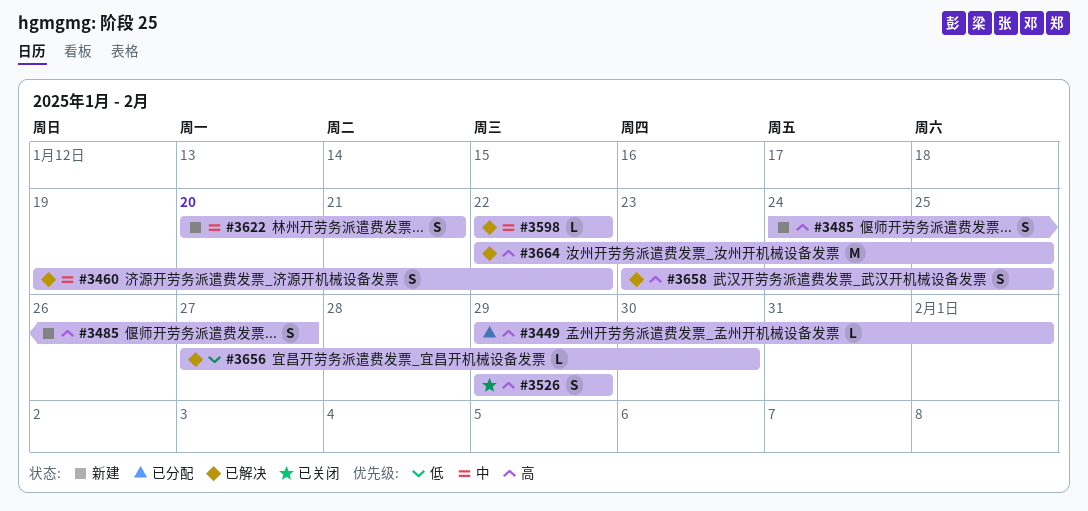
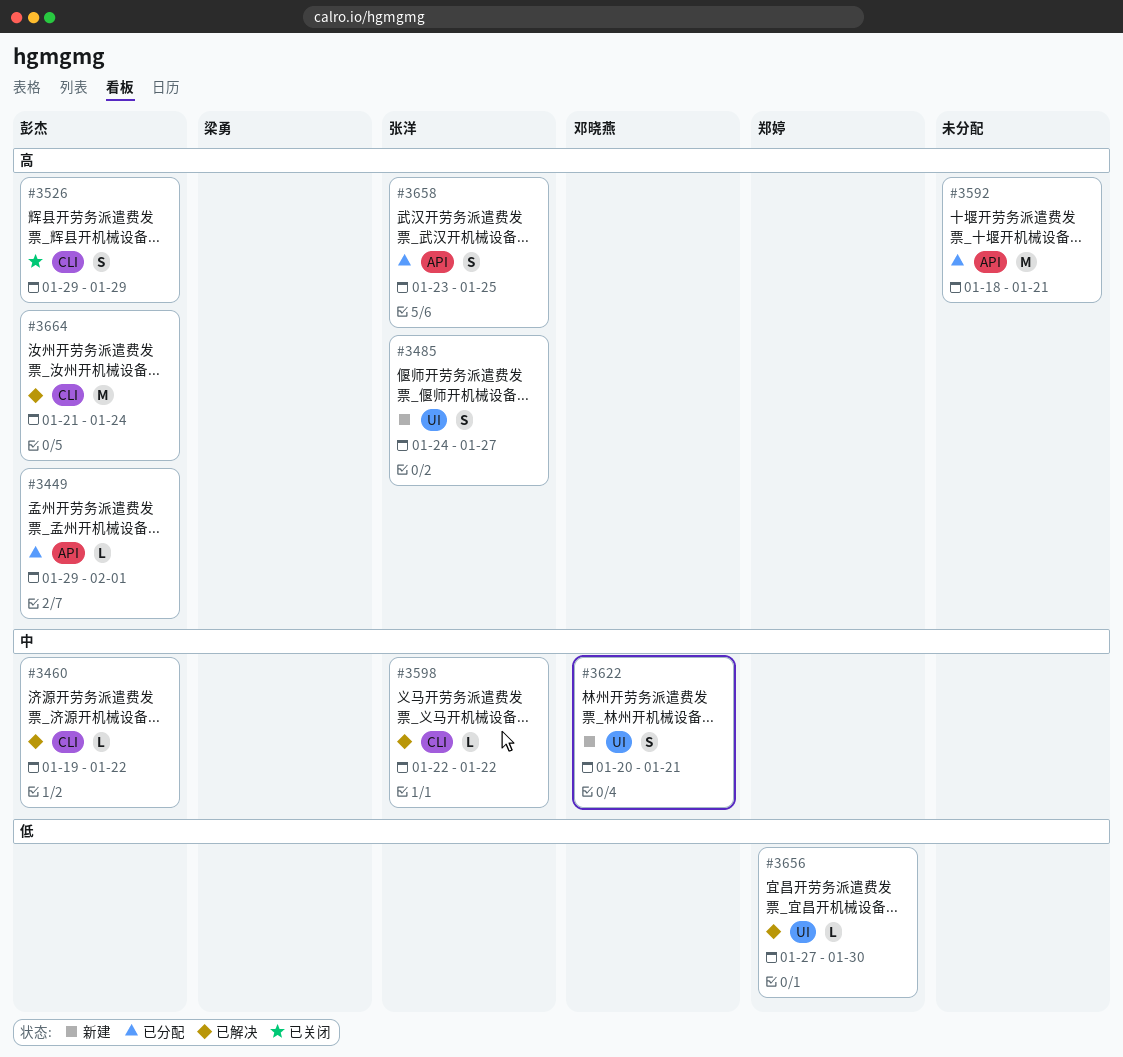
#3460, estimate: S -> L
#3592: none -> present
#3658, status: 已解决 -> 已分配
#3664, start: Jan 22 -> Jan 21
#3664, due: Jan 25 -> Jan 24

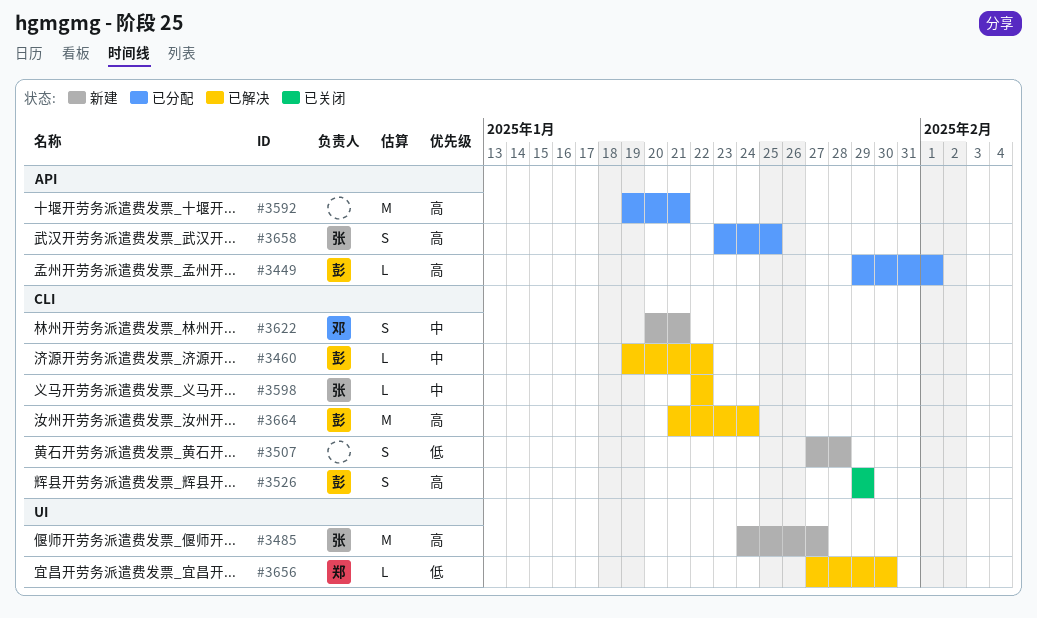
#3485, estimate: S -> M
#3507: none -> present
#3592, start: Jan 18 -> Jan 19
#3622, label: UI -> CLI

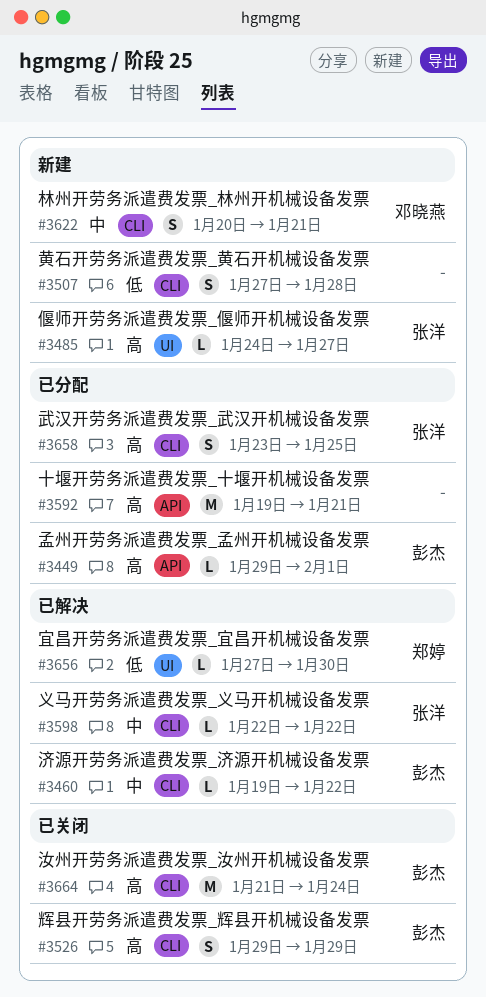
#3485, estimate: M -> L
#3658, label: API -> CLI
#3664, status: 已解决 -> 已关闭

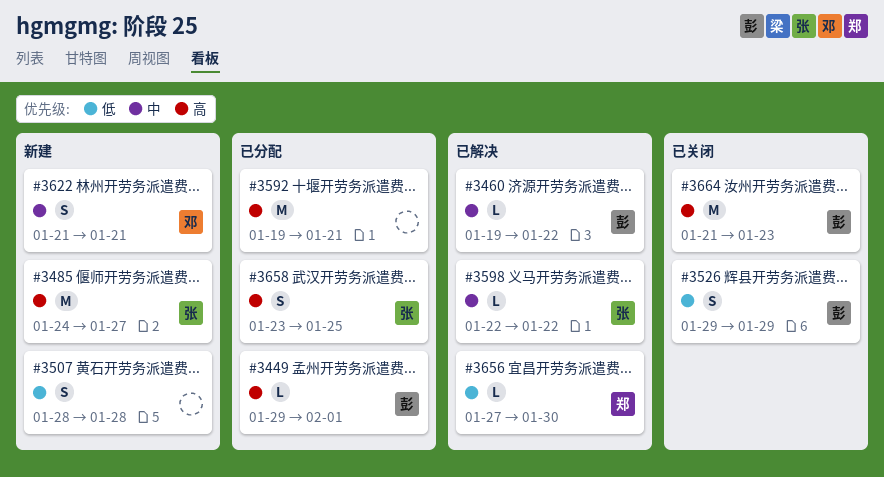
#3485, estimate: L -> M
#3507, start: Jan 27 -> Jan 28
#3526, priority: 高 -> 低
#3622, start: Jan 20 -> Jan 21
#3664, due: Jan 24 -> Jan 23

